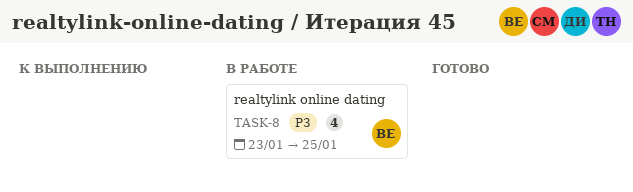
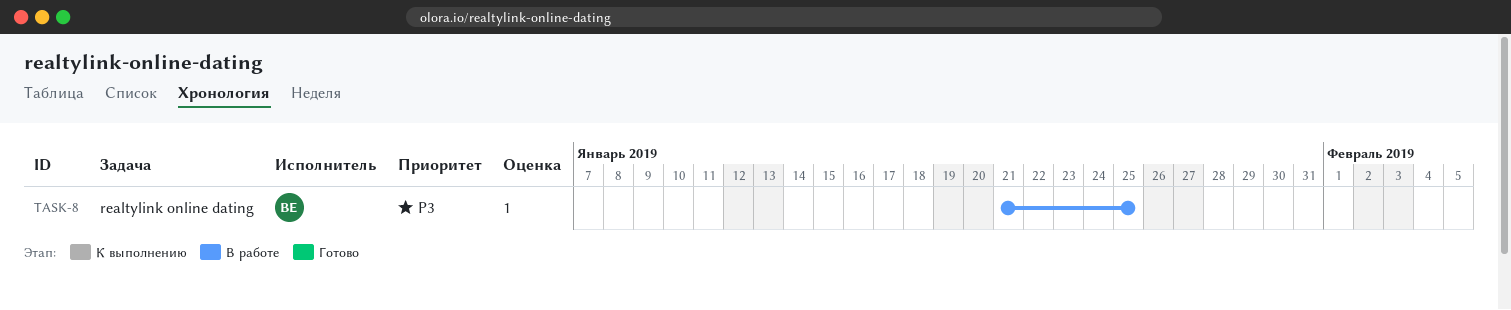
TASK-8, estimate: 4 -> 1
TASK-8, start: Jan 23 -> Jan 21

